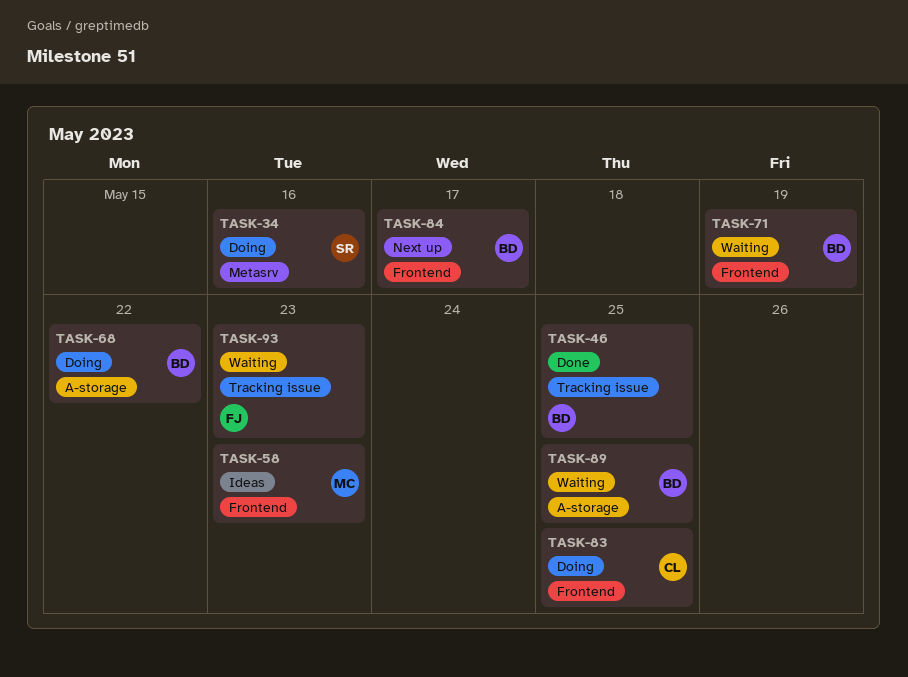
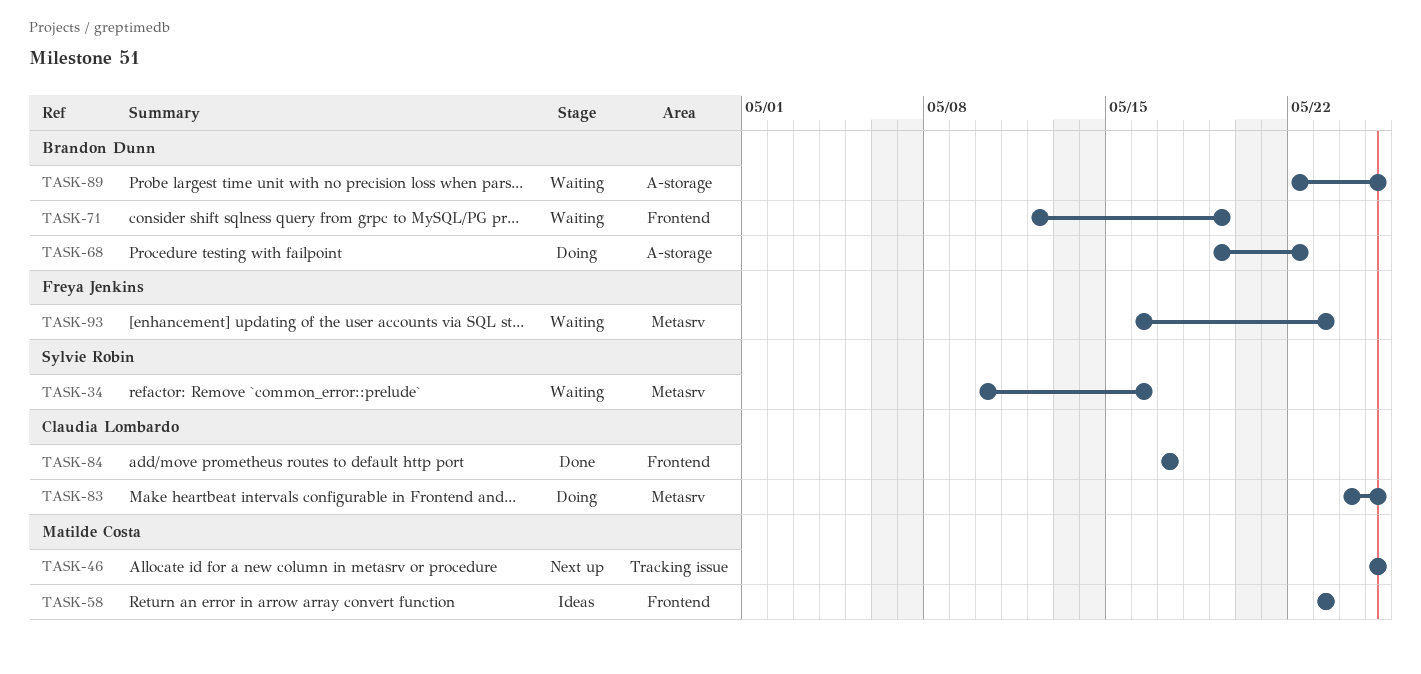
TASK-34, status: Doing -> Waiting
TASK-46, status: Done -> Next up
TASK-46, owner: Brandon Dunn -> Matilde Costa
TASK-83, label: Frontend -> Metasrv
TASK-84, status: Next up -> Done
TASK-84, owner: Brandon Dunn -> Claudia Lombardo
TASK-93, label: Tracking issue -> Metasrv

